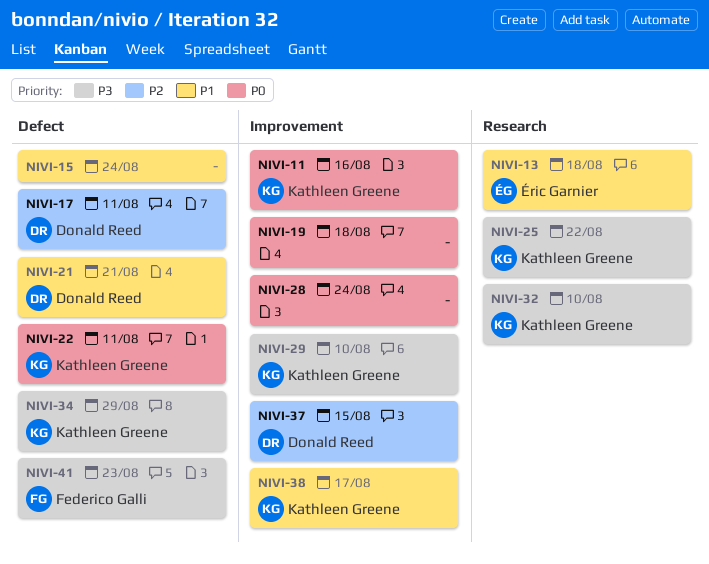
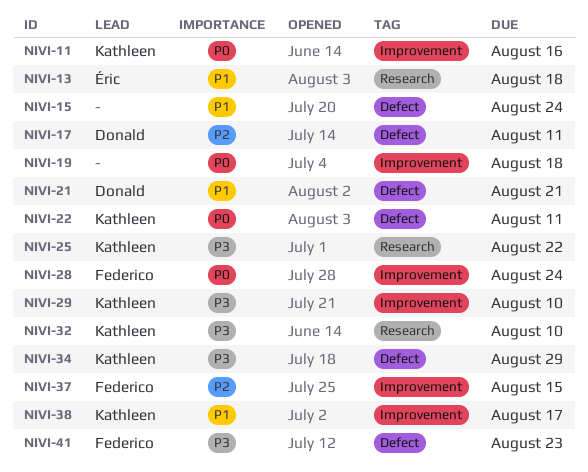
NIVI-28, owner: none -> Federico Galli
NIVI-37, owner: Donald Reed -> Federico Galli

